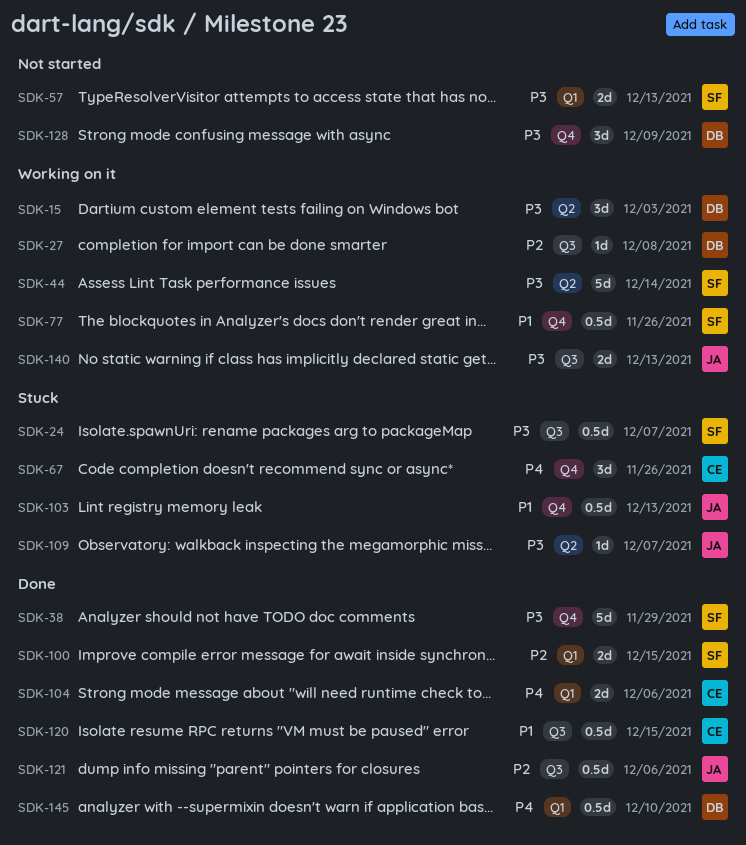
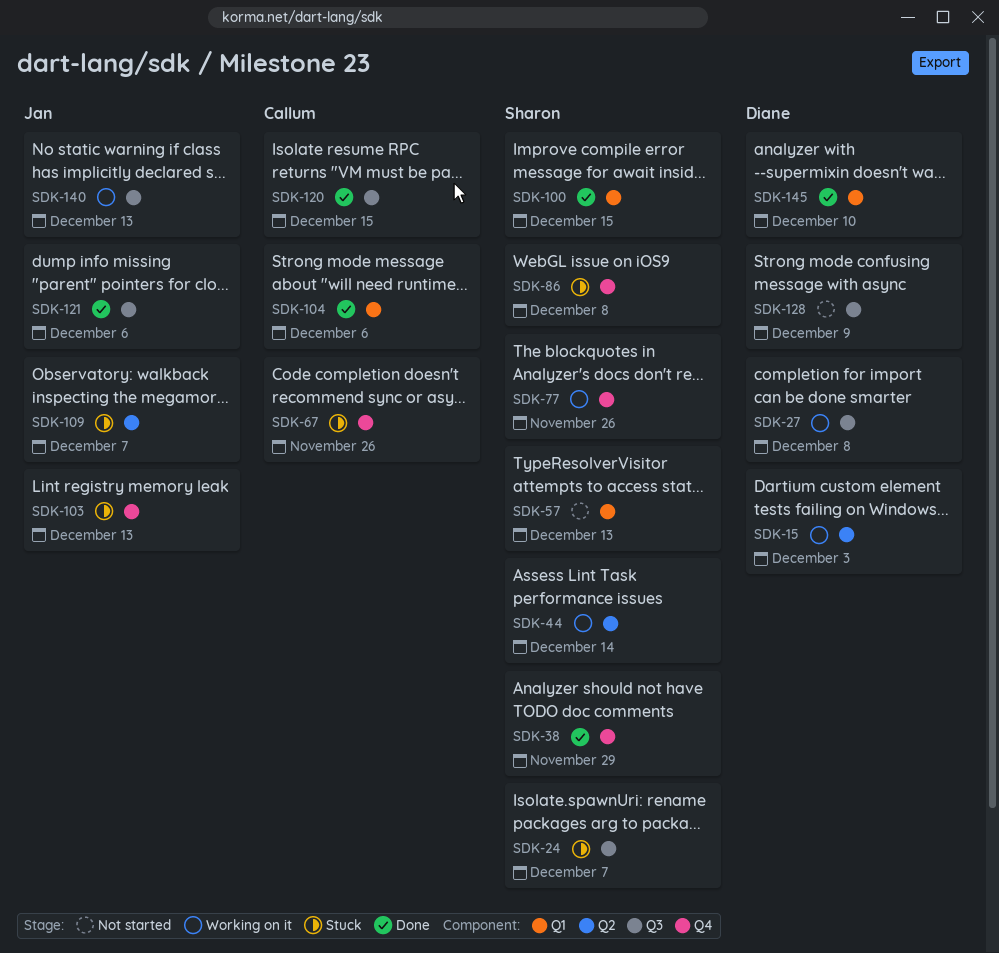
SDK-86: none -> present
SDK-128, label: Q4 -> Q3

